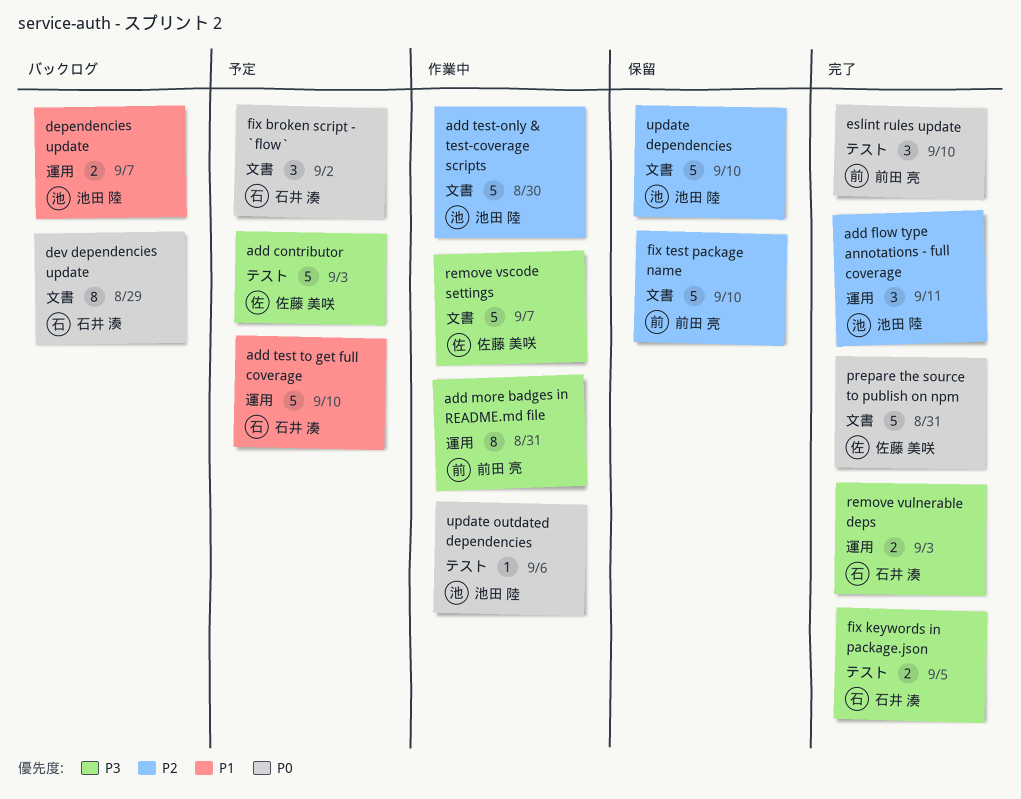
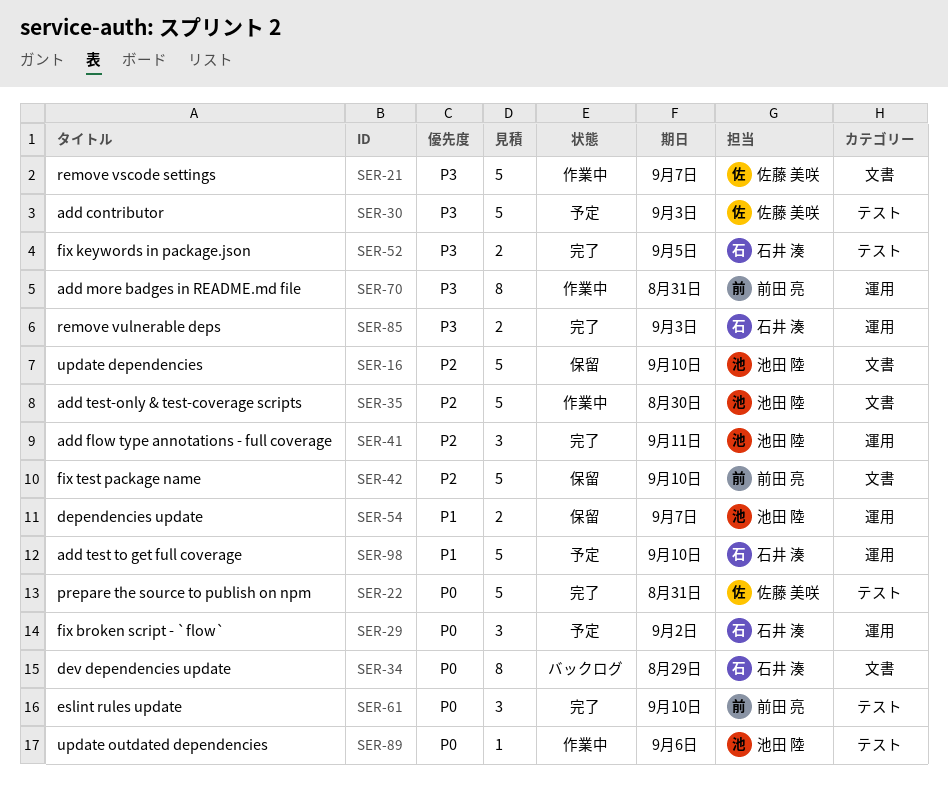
dependencies update, status: バックログ -> 保留
fix broken script - `flow`, label: 文書 -> 運用
prepare the source to publish on npm, label: 文書 -> テスト

